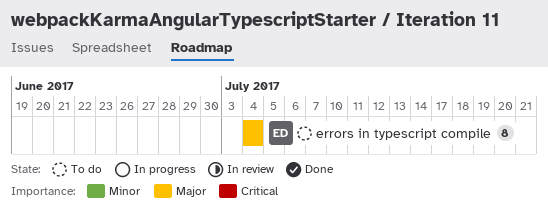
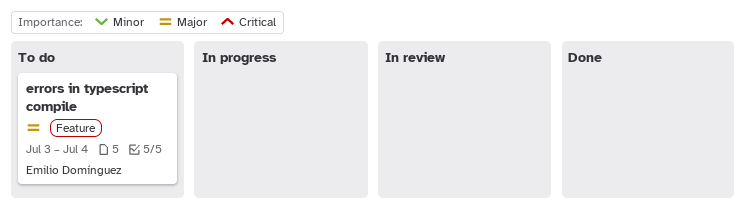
errors in typescript compile, start: Jul 4 -> Jul 3

